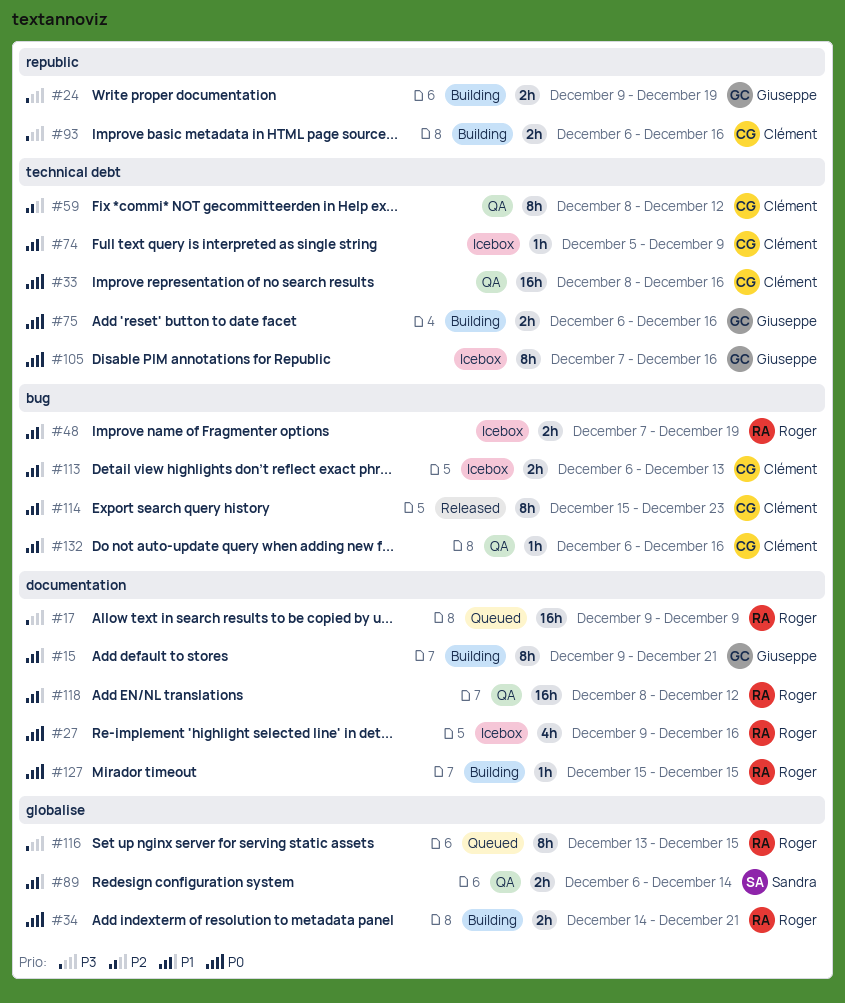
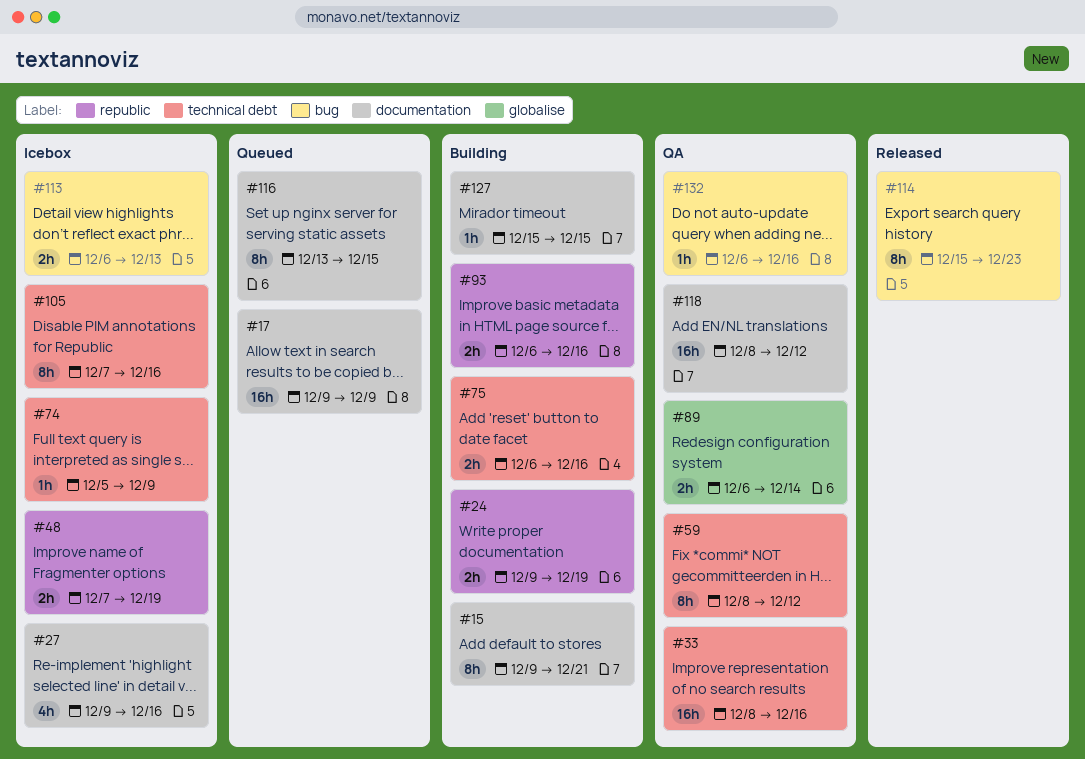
#34: present -> none
#48, label: bug -> republic
#116, label: globalise -> documentation

